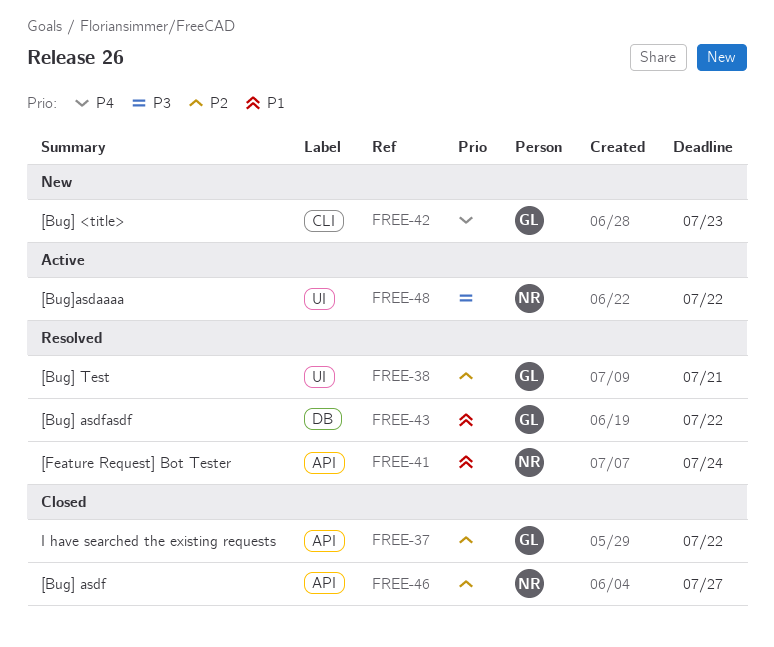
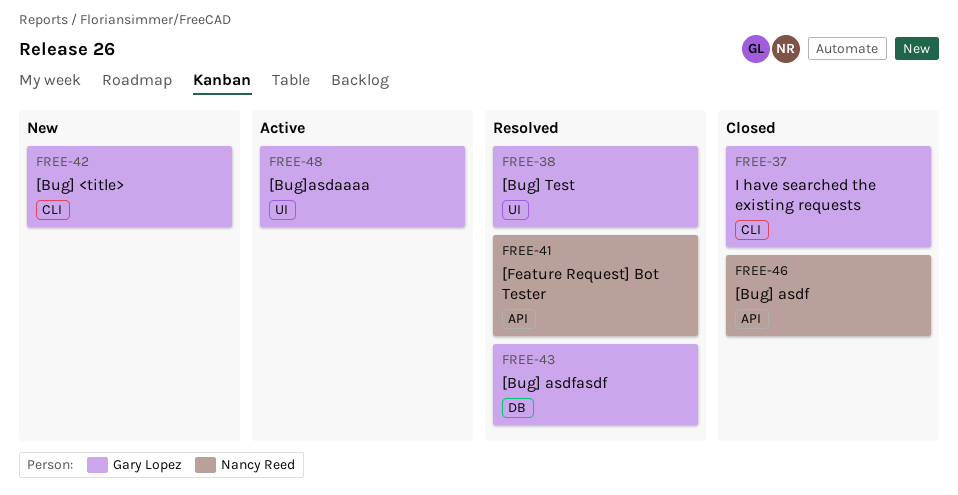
FREE-37, label: API -> CLI
FREE-48, owner: Nancy Reed -> Gary Lopez

